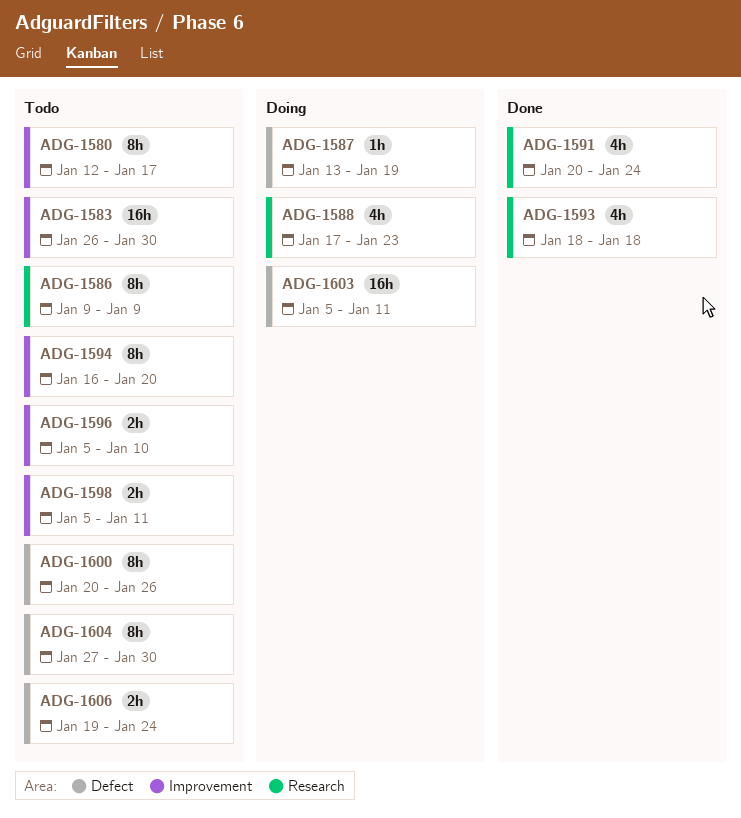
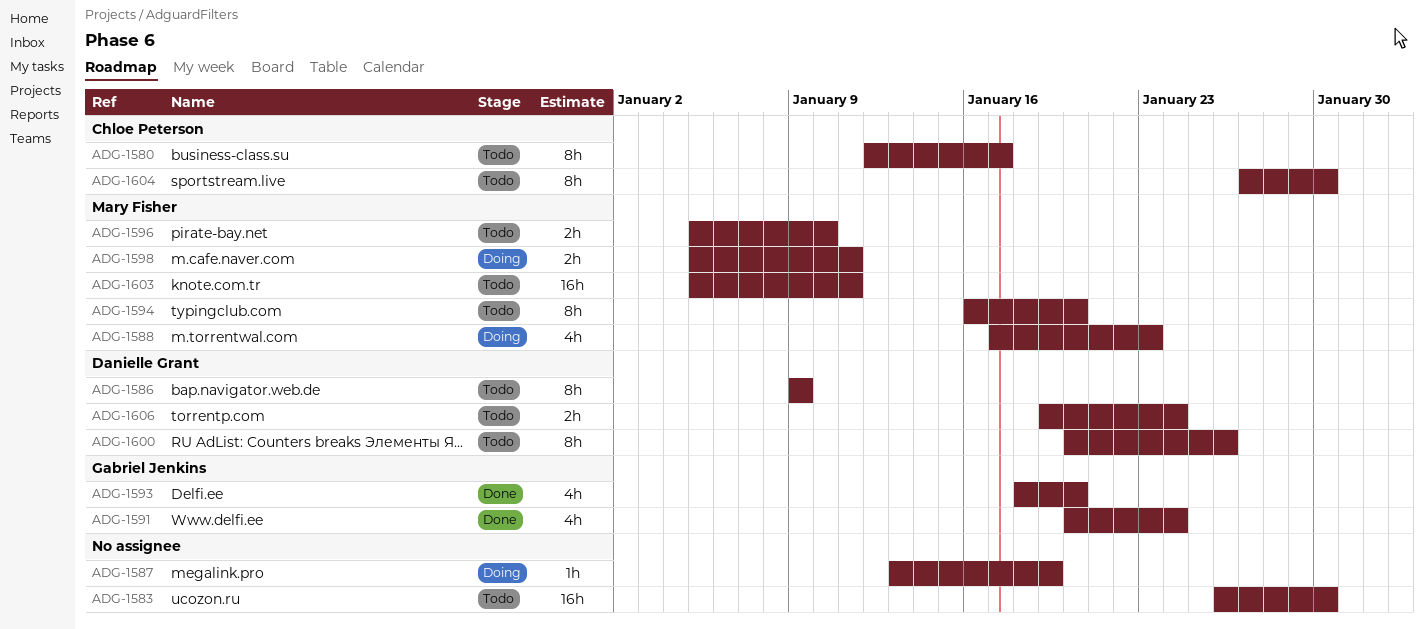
ADG-1593, due: Jan 18 -> Jan 20
ADG-1598, status: Todo -> Doing
ADG-1603, status: Doing -> Todo

